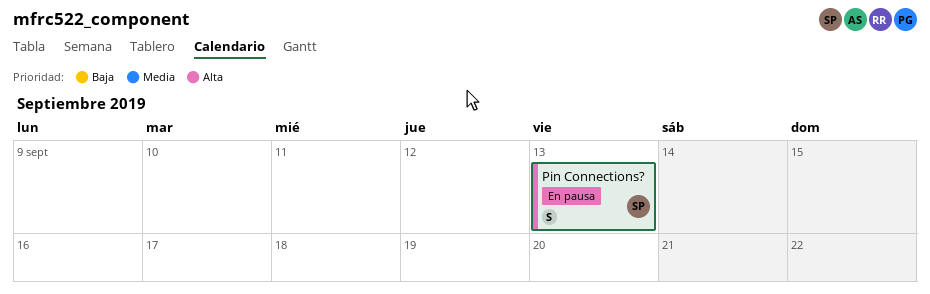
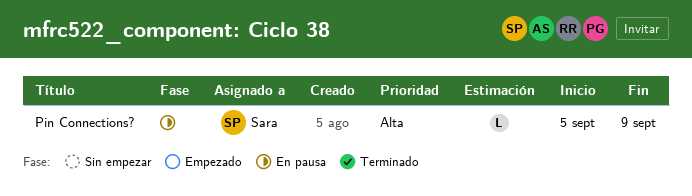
Pin Connections?, estimate: S -> L
Pin Connections?, due: Sep 13 -> Sep 9

